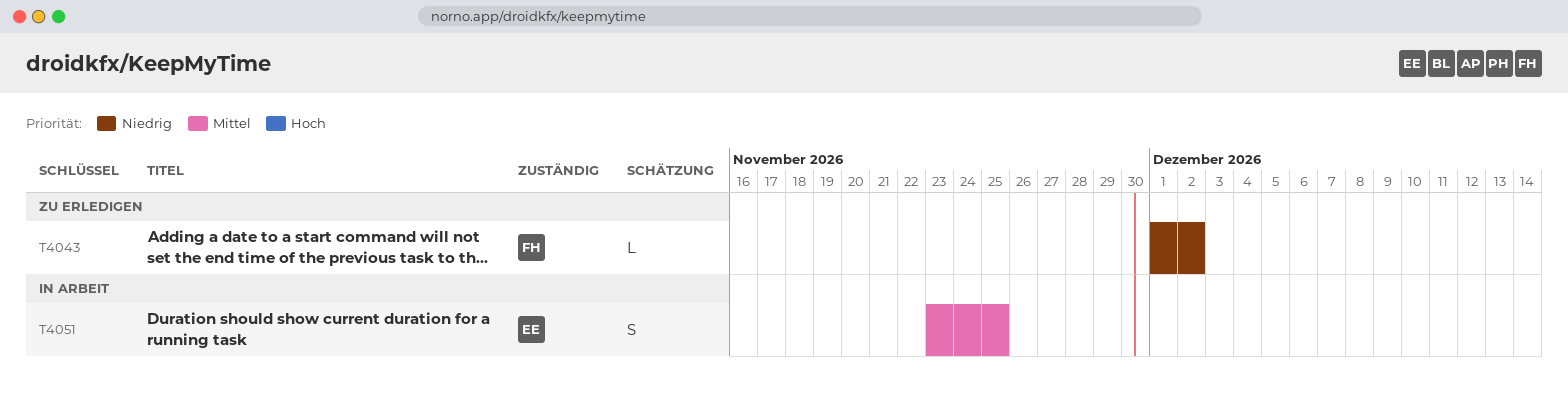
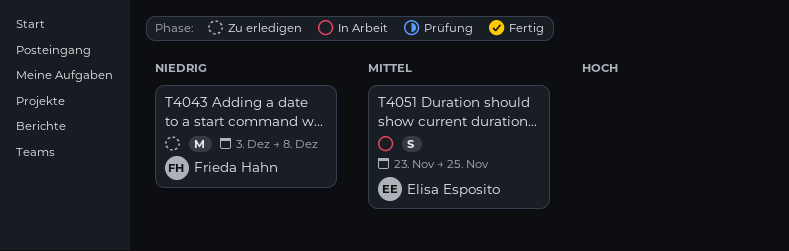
T4043, estimate: L -> M
T4043, start: Dec 1 -> Dec 3
T4043, due: Dec 2 -> Dec 8

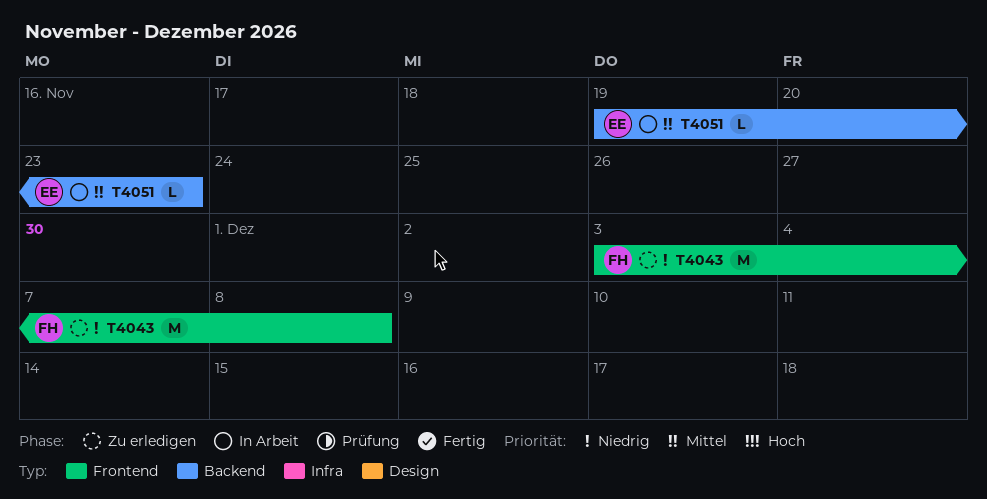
T4051, estimate: S -> L
T4051, start: Nov 23 -> Nov 19
T4051, due: Nov 25 -> Nov 23

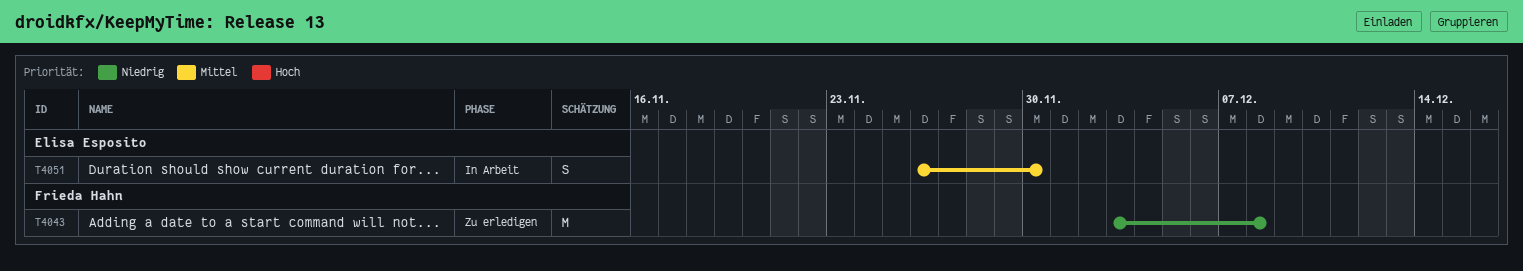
T4051, estimate: L -> S
T4051, start: Nov 19 -> Nov 26
T4051, due: Nov 23 -> Nov 30

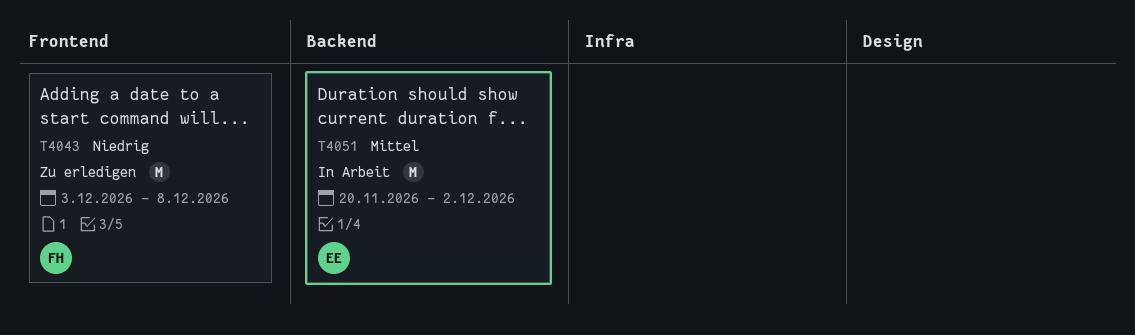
T4051, estimate: S -> M
T4051, start: Nov 26 -> Nov 20
T4051, due: Nov 30 -> Dec 2

